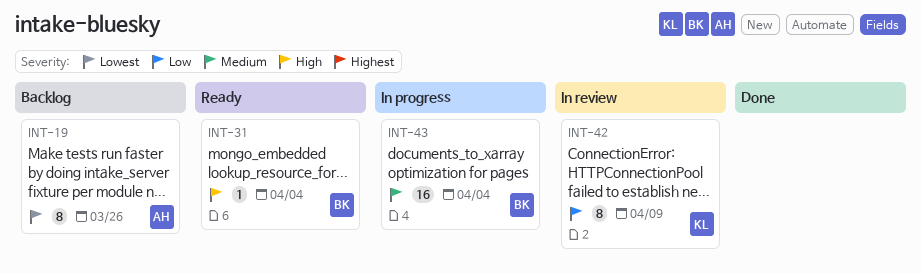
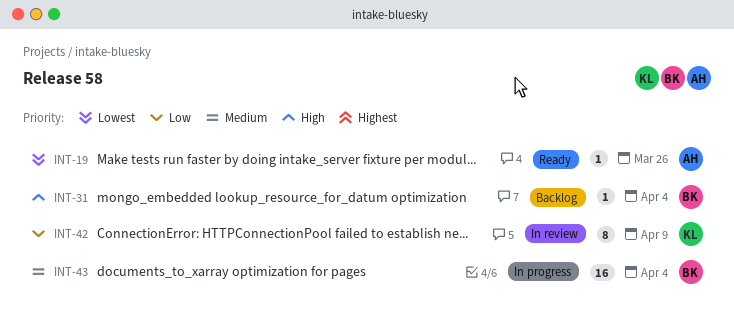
INT-19, status: Backlog -> Ready
INT-19, estimate: 8 -> 1
INT-31, status: Ready -> Backlog

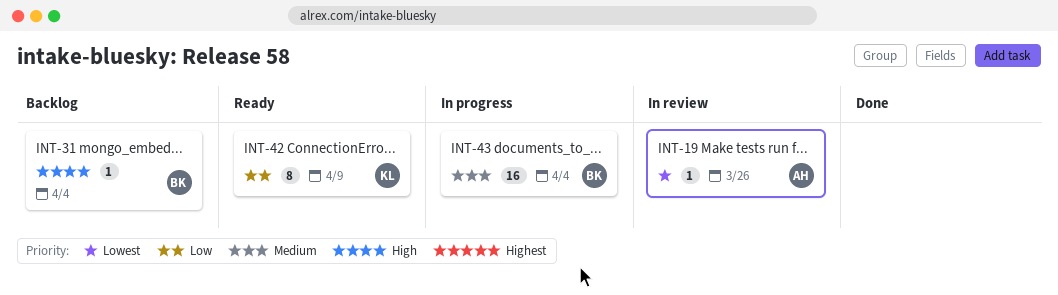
INT-19, status: Ready -> In review
INT-42, status: In review -> Ready

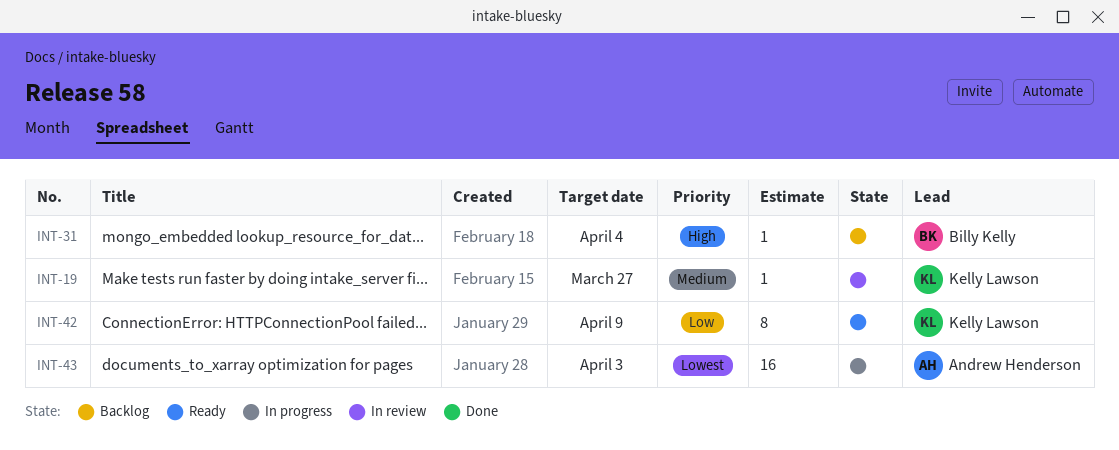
INT-19, owner: Andrew Henderson -> Kelly Lawson
INT-19, priority: Lowest -> Medium
INT-19, due: Mar 26 -> Mar 27
INT-43, owner: Billy Kelly -> Andrew Henderson
INT-43, priority: Medium -> Lowest
INT-43, due: Apr 4 -> Apr 3

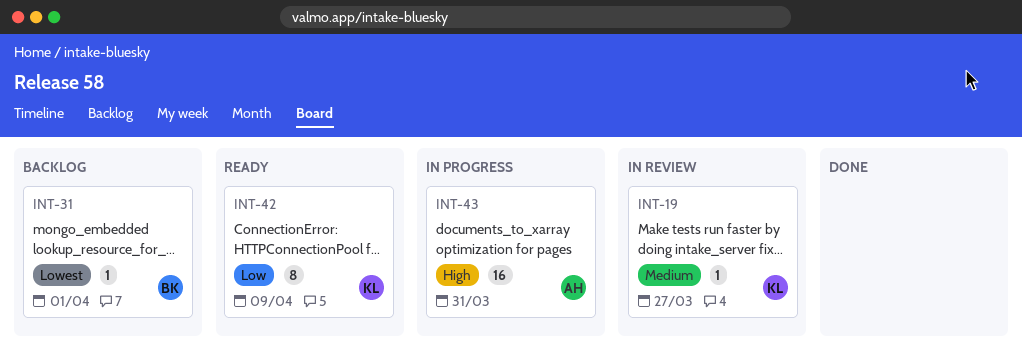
INT-31, priority: High -> Lowest
INT-31, due: Apr 4 -> Apr 1
INT-43, priority: Lowest -> High
INT-43, due: Apr 3 -> Mar 31

